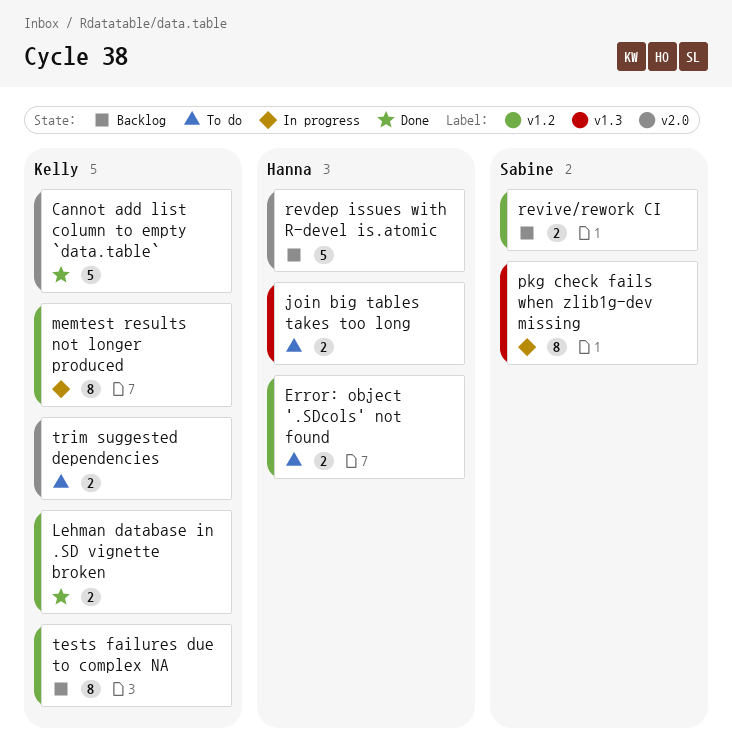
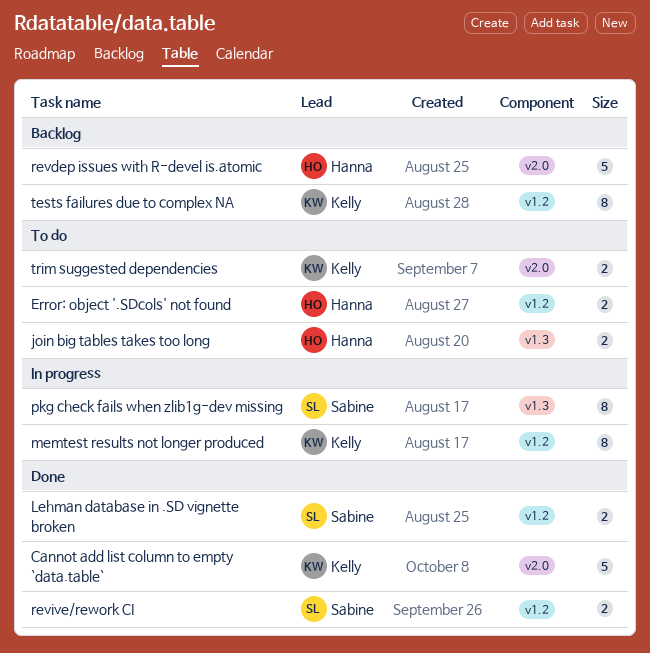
Lehman database in .SD vignette broken, owner: Kelly -> Sabine
revive/rework CI, status: Backlog -> Done

